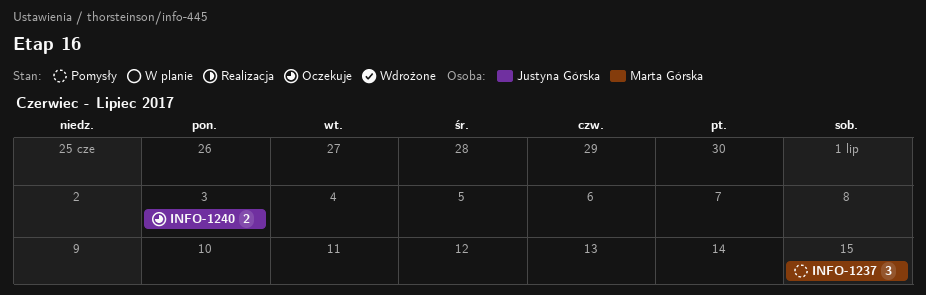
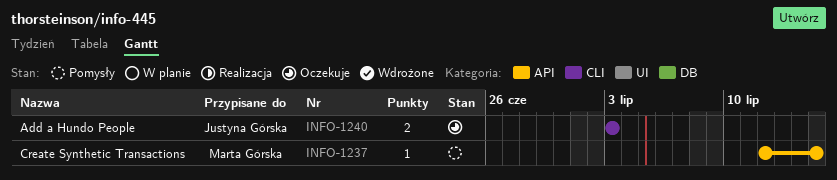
INFO-1237, estimate: 3 -> 1
INFO-1237, start: Jul 15 -> Jul 12

